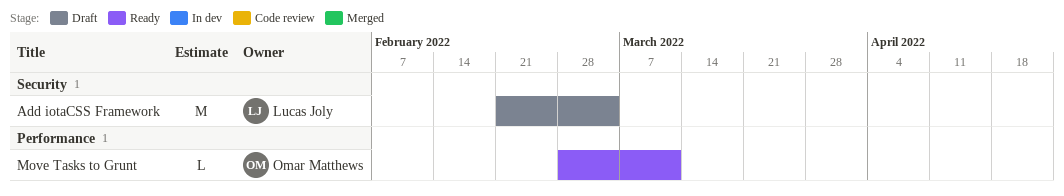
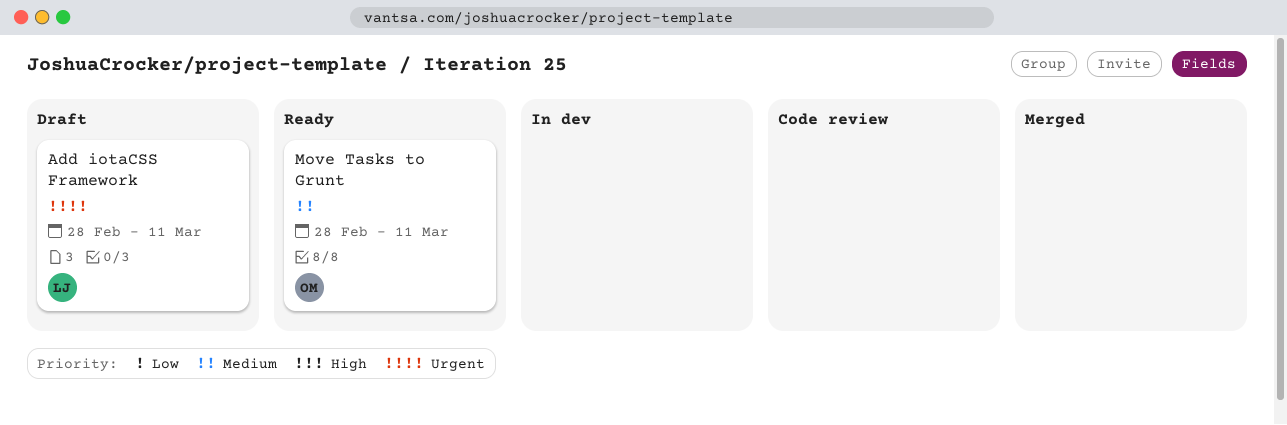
Add iotaCSS Framework, start: Feb 21 -> Feb 28
Add iotaCSS Framework, due: Mar 4 -> Mar 11

